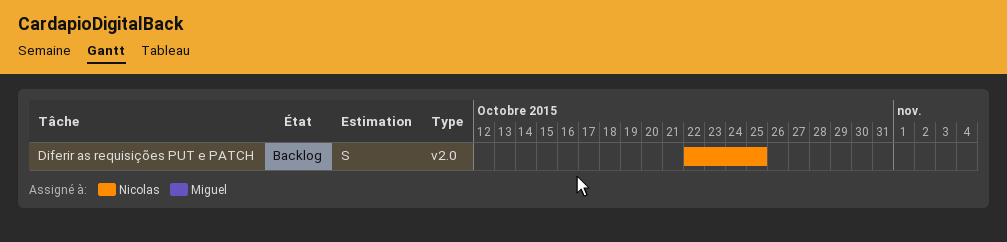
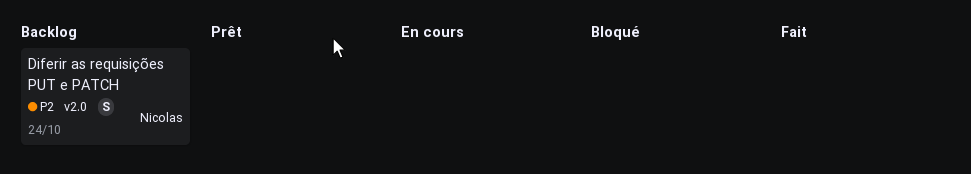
Diferir as requisições PUT e PATCH, due: Oct 25 -> Oct 24

